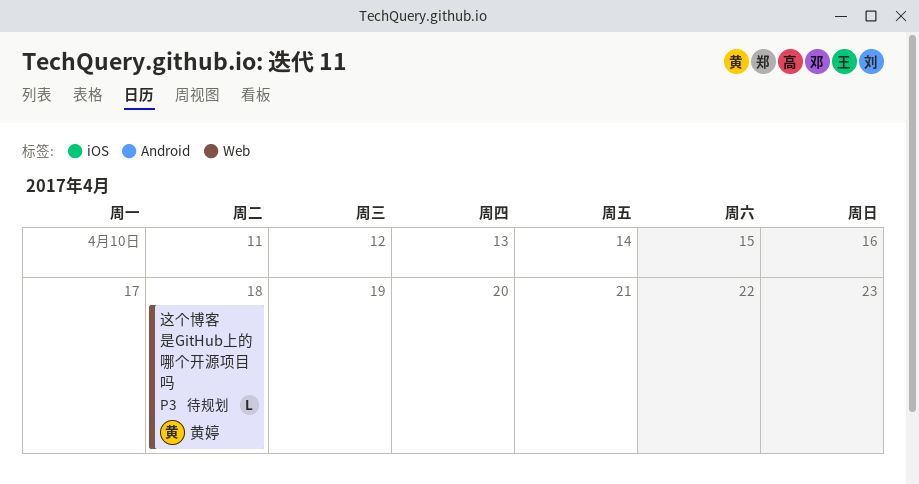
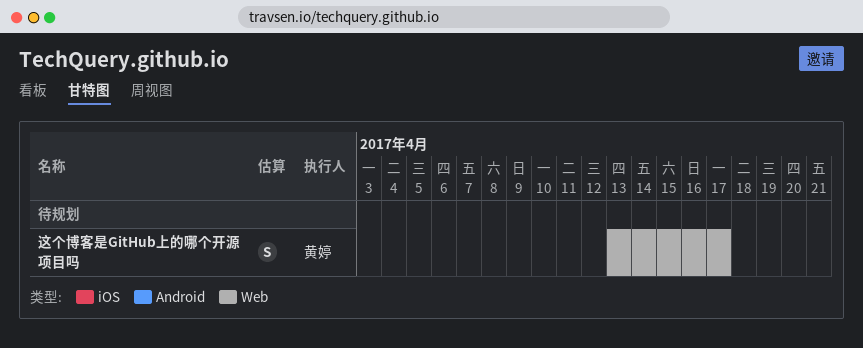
这个博客是GitHub上的哪个开源项目吗, estimate: L -> S
这个博客是GitHub上的哪个开源项目吗, due: Apr 18 -> Apr 17

